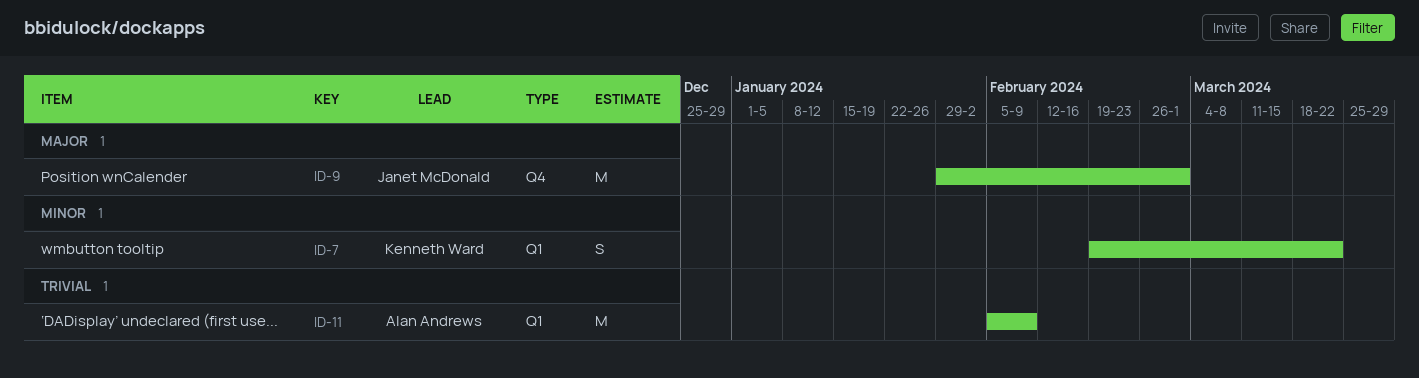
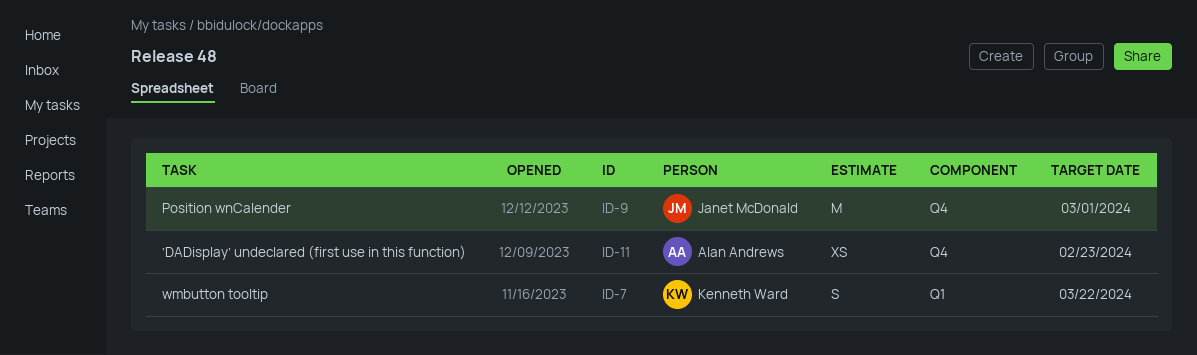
ID-11, label: Q1 -> Q4
ID-11, estimate: M -> XS
ID-11, due: Feb 9 -> Feb 23

